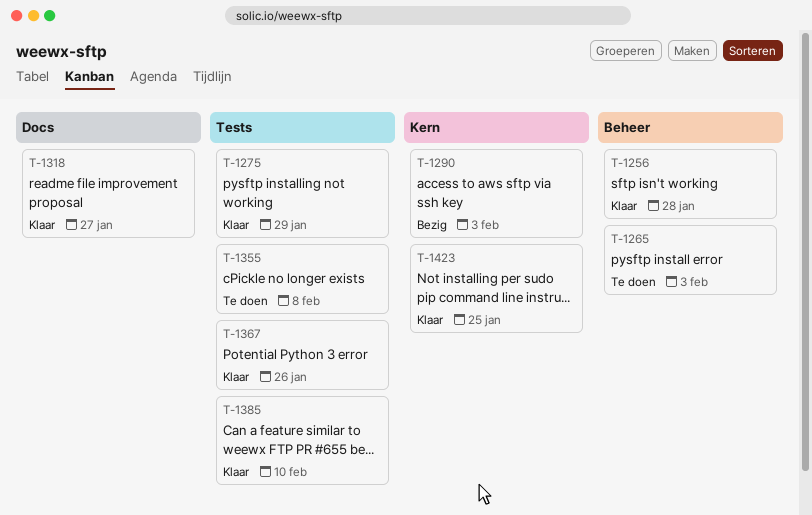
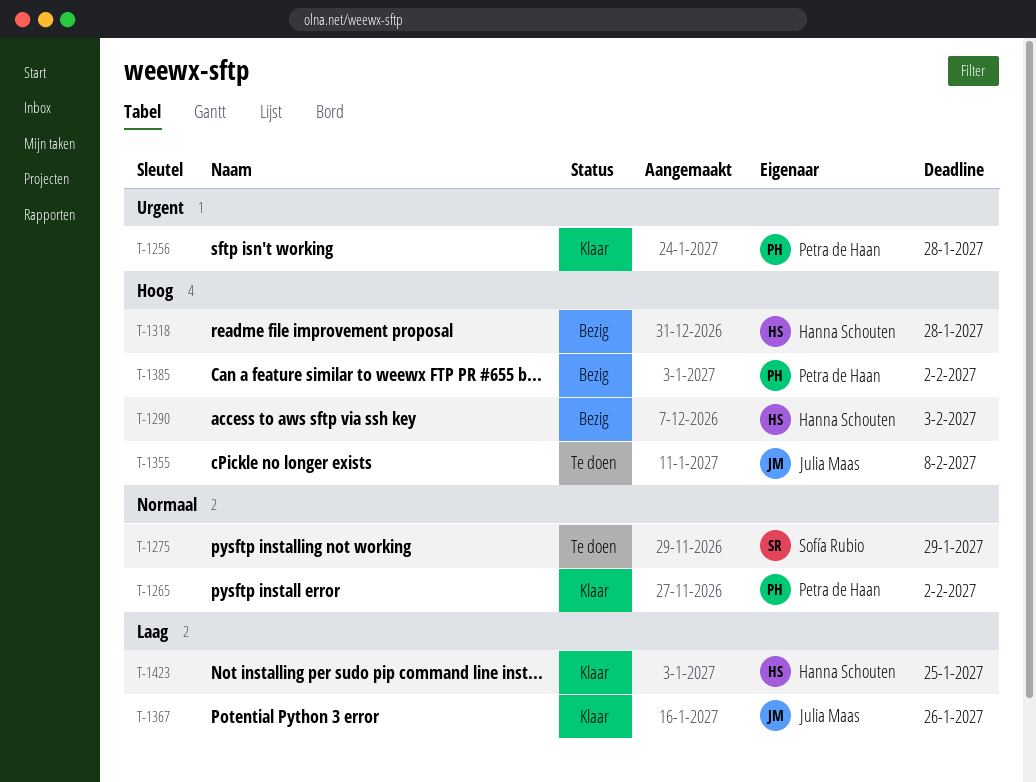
T-1265, status: Te doen -> Klaar
T-1265, due: Feb 3 -> Feb 2
T-1275, status: Klaar -> Te doen
T-1318, status: Klaar -> Bezig
T-1318, due: Jan 27 -> Jan 28
T-1385, status: Klaar -> Bezig
T-1385, due: Feb 10 -> Feb 2

